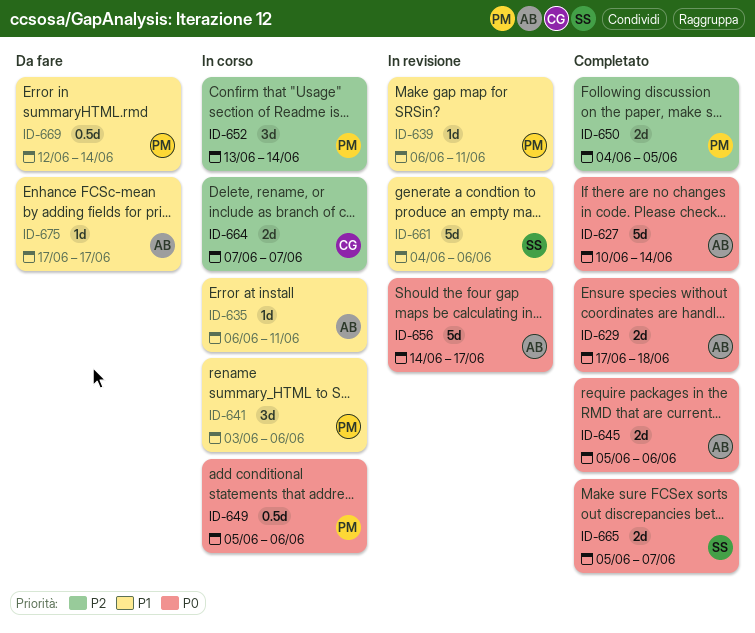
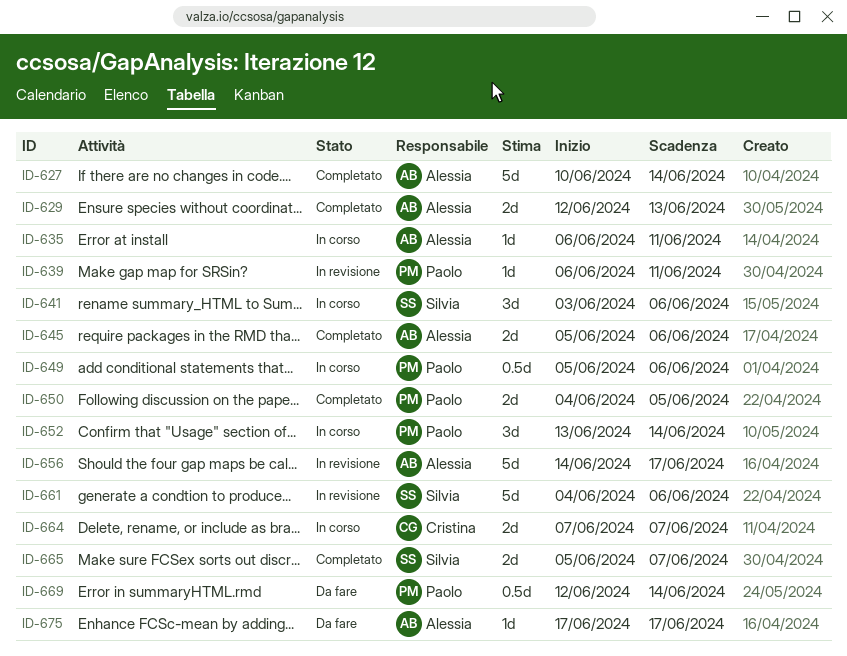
ID-629, start: Jun 17 -> Jun 12
ID-629, due: Jun 18 -> Jun 13
ID-641, owner: Paolo -> Silvia

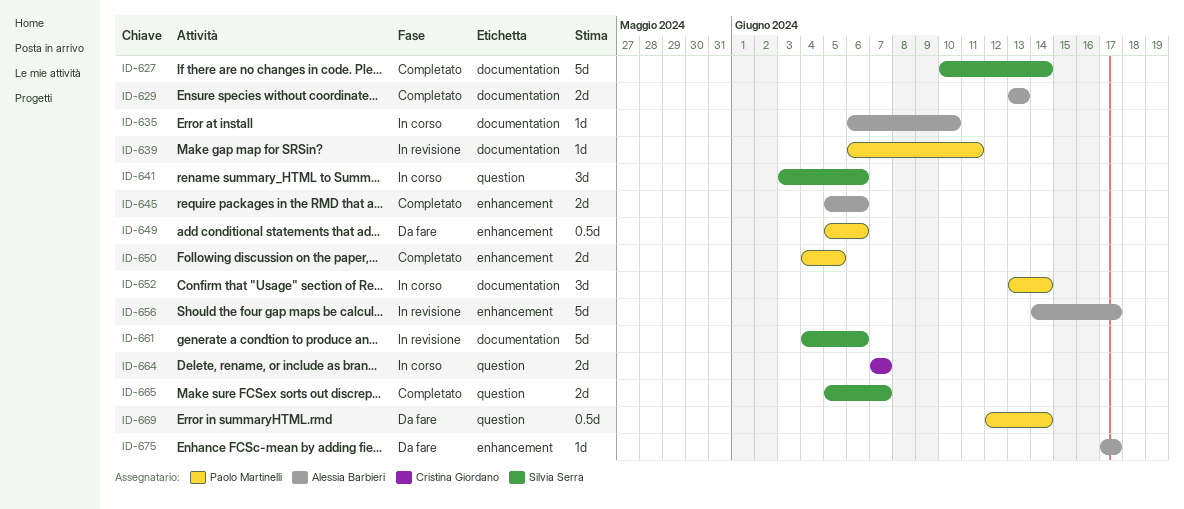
ID-627, owner: Alessia Barbieri -> Silvia Serra
ID-629, start: Jun 12 -> Jun 13
ID-635, due: Jun 11 -> Jun 10
ID-649, status: In corso -> Da fare

